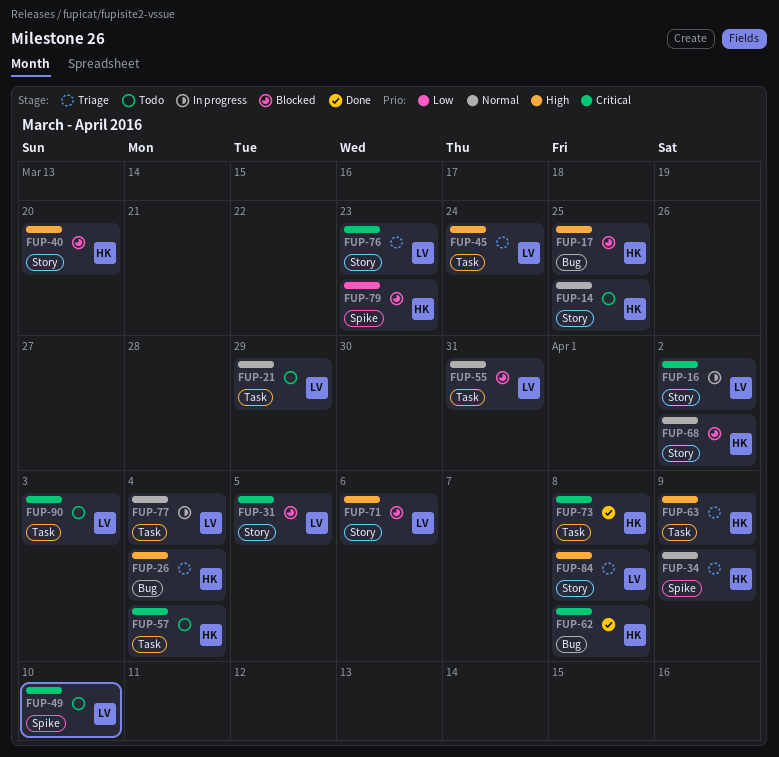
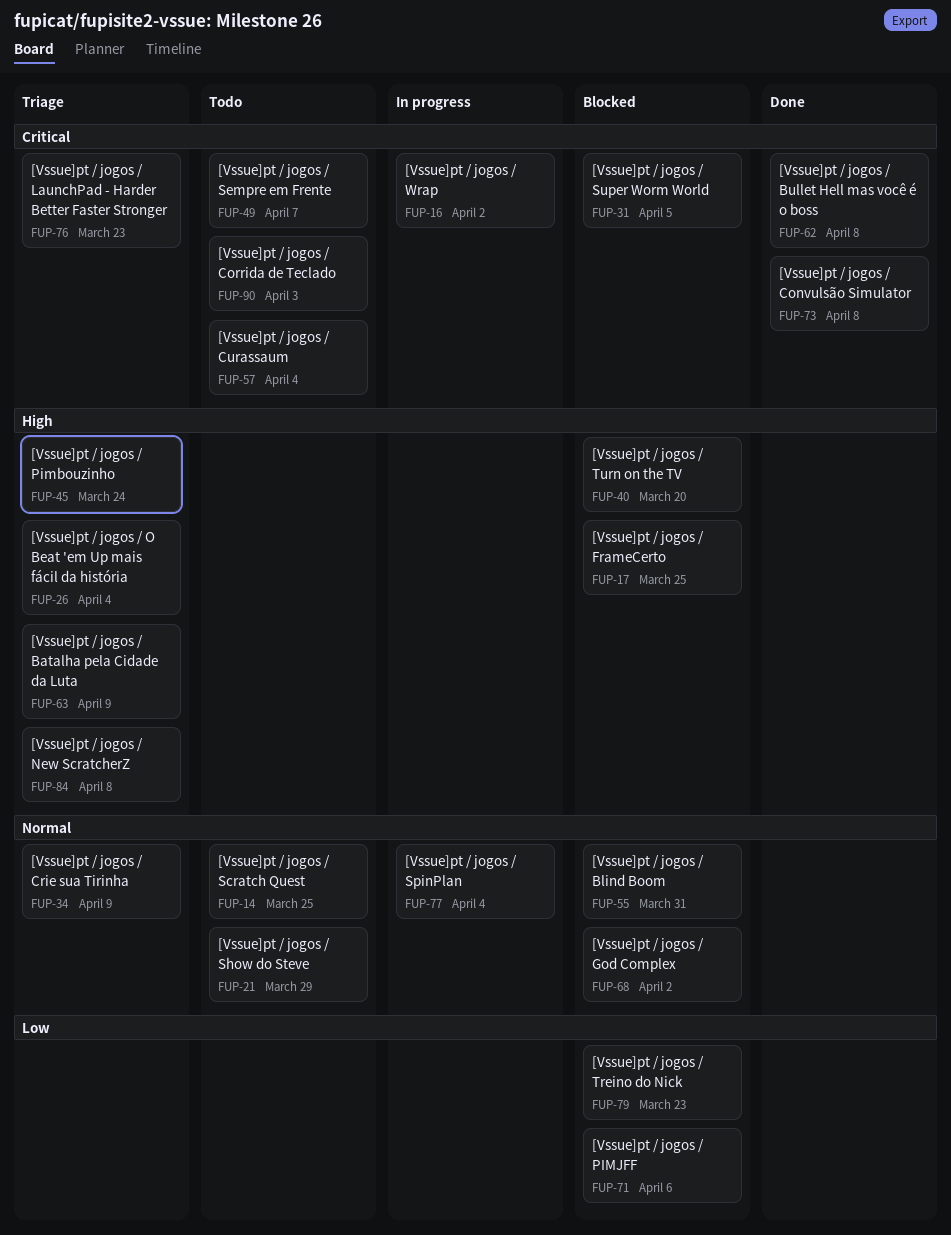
FUP-49, due: Apr 10 -> Apr 7
FUP-71, priority: High -> Low

